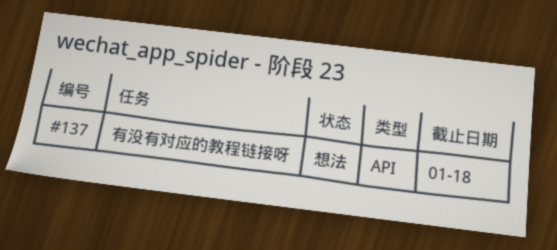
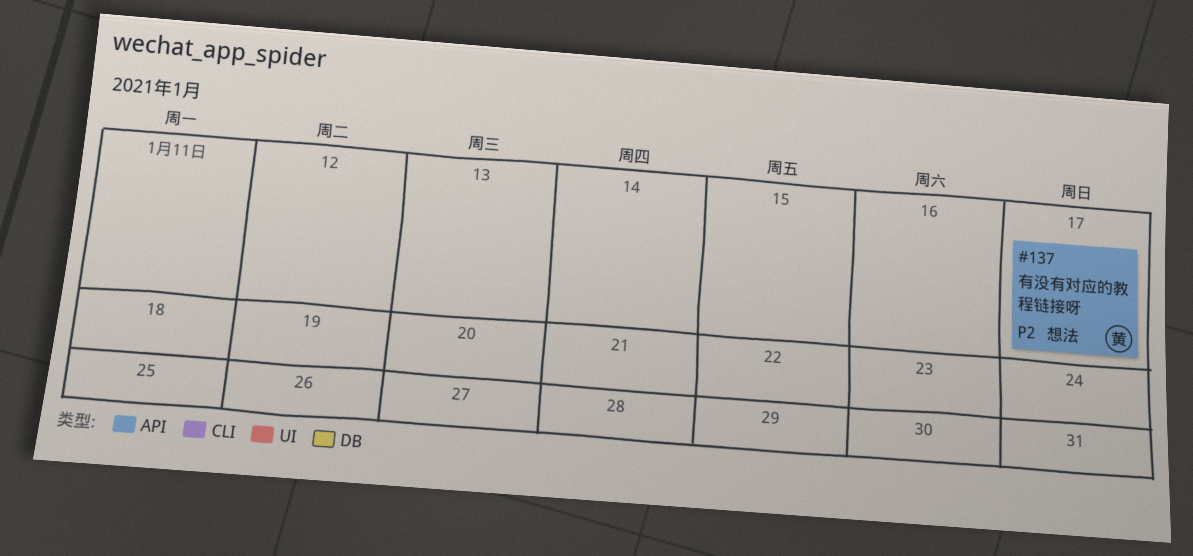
#137, due: Jan 18 -> Jan 17

